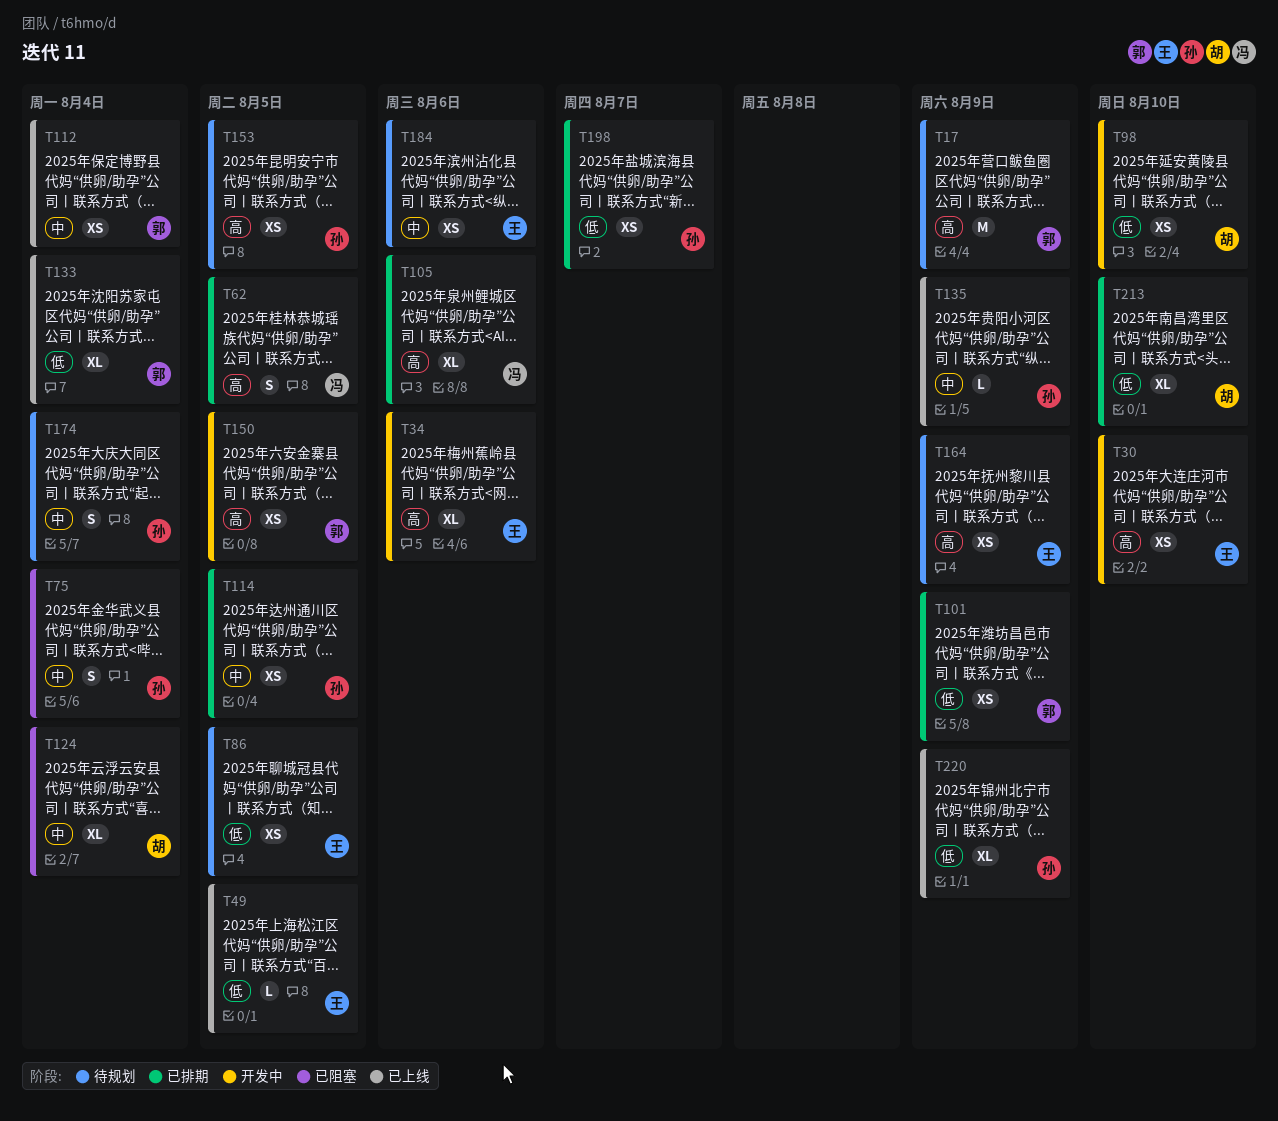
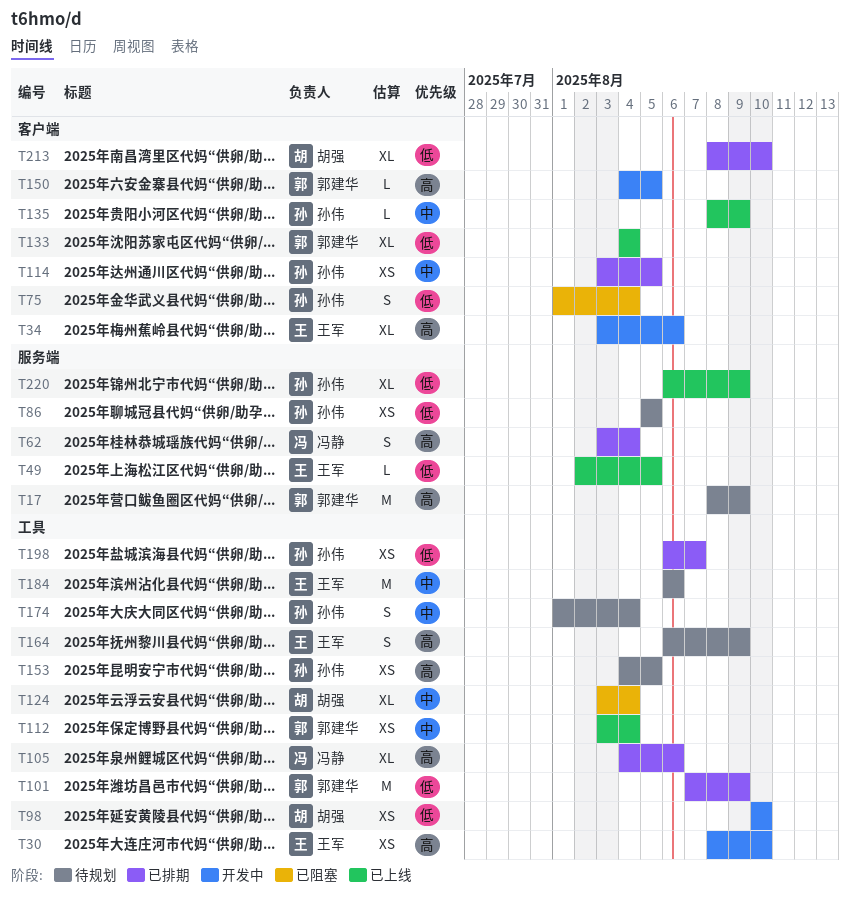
T62, due: Aug 5 -> Aug 4
T75, priority: 中 -> 低
T86, owner: 王军 -> 孙伟
T101, estimate: XS -> M
T150, estimate: XS -> L
T164, estimate: XS -> S
T184, estimate: XS -> M

